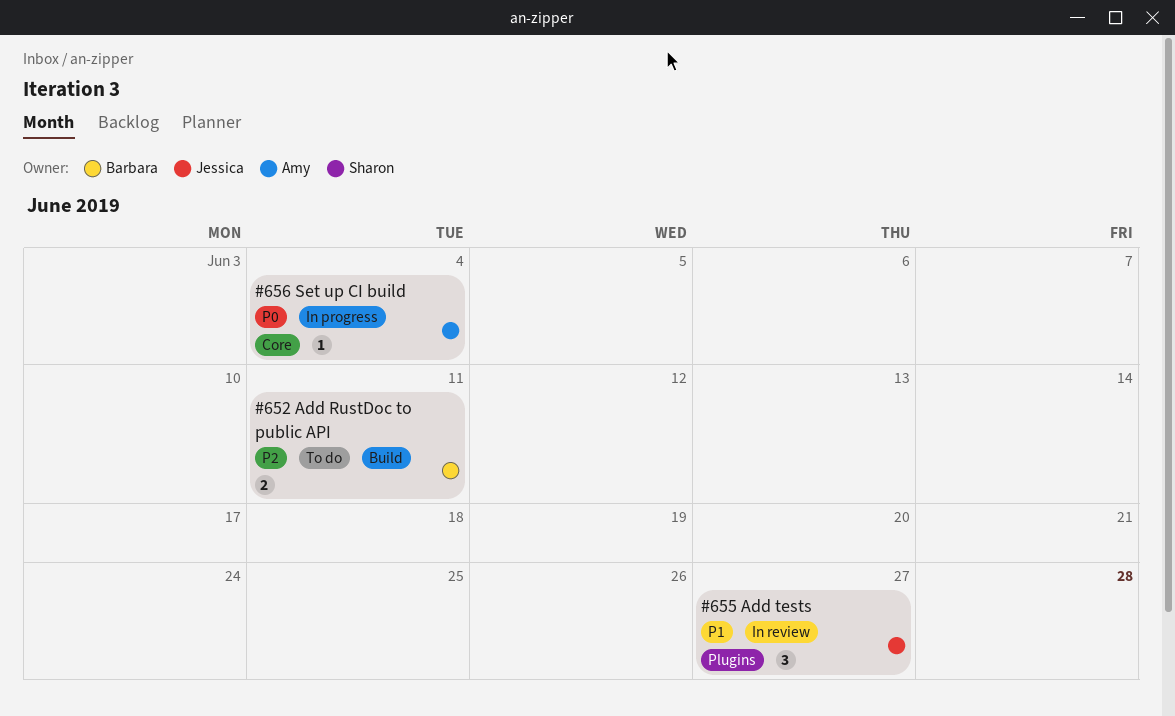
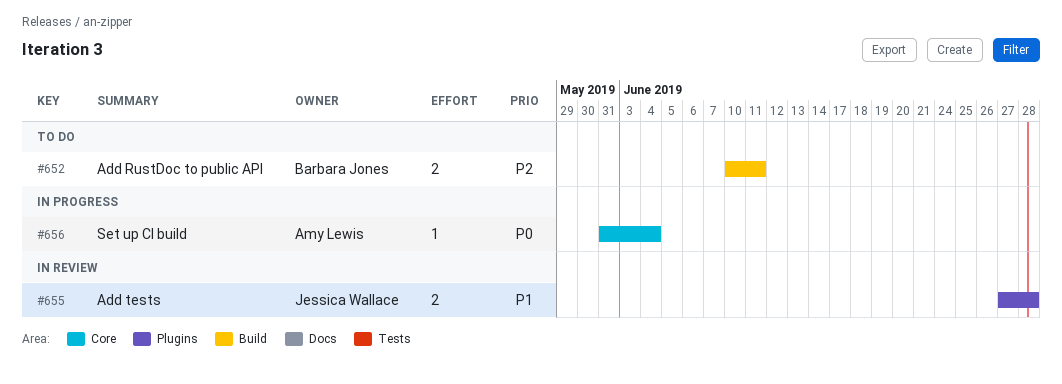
#655, estimate: 3 -> 2
#655, due: Jun 27 -> Jun 28

